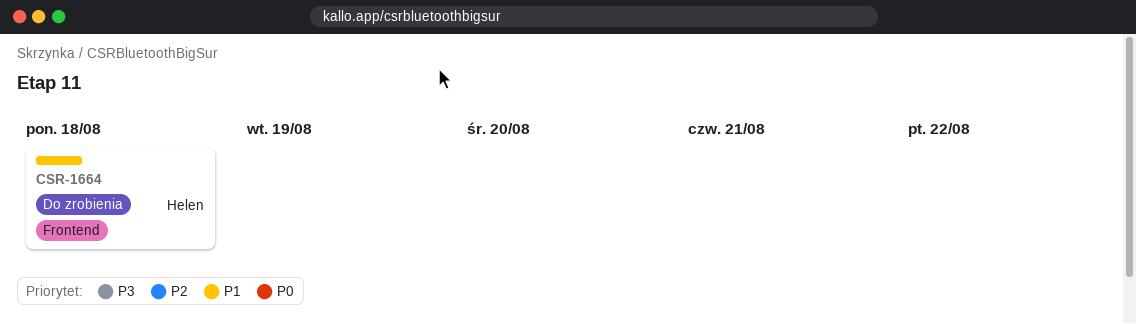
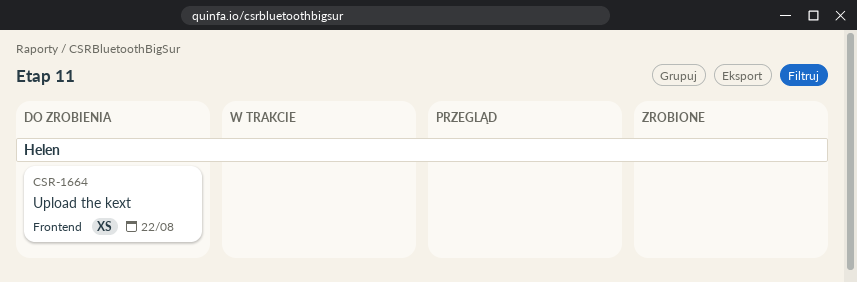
CSR-1664, due: Aug 18 -> Aug 22

